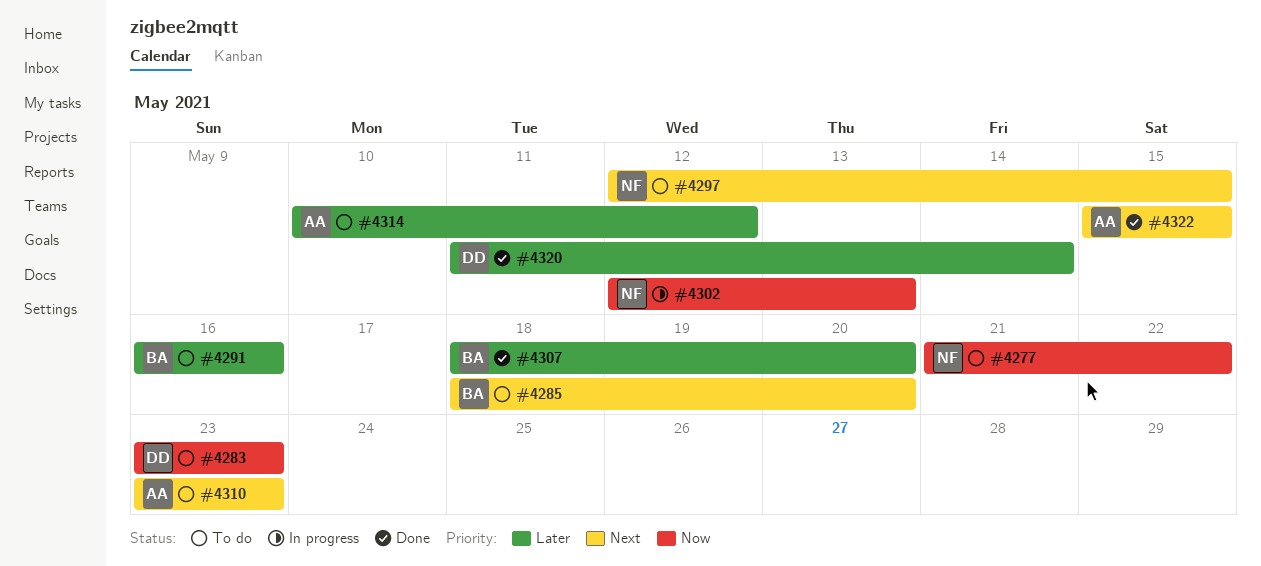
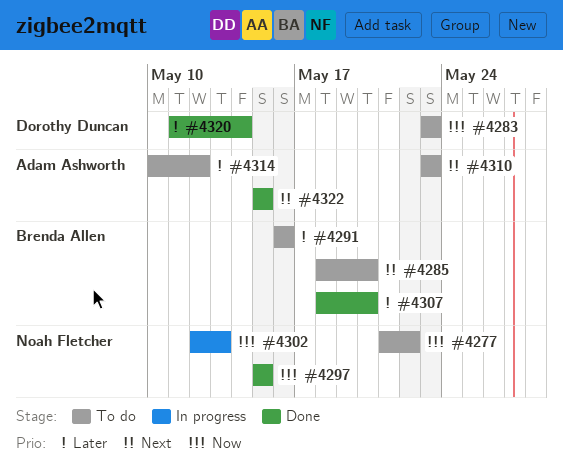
#4297, status: To do -> Done
#4297, priority: Next -> Now
#4297, start: May 12 -> May 15

